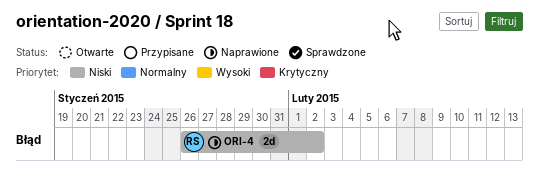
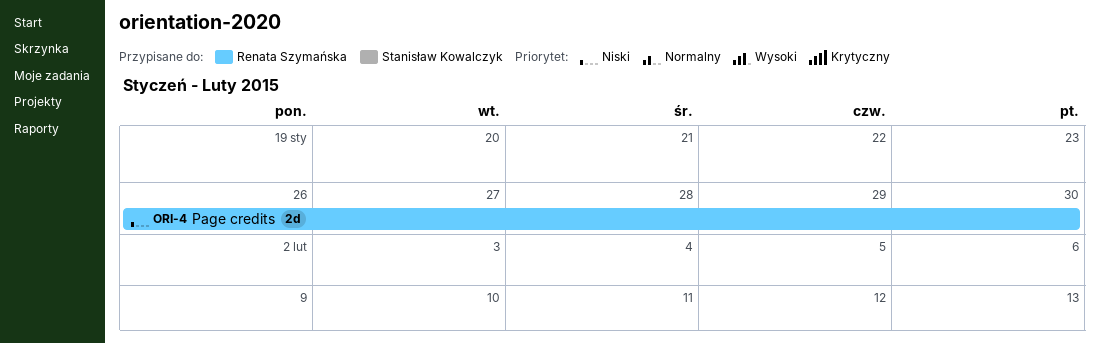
ORI-4, due: Feb 2 -> Jan 30

